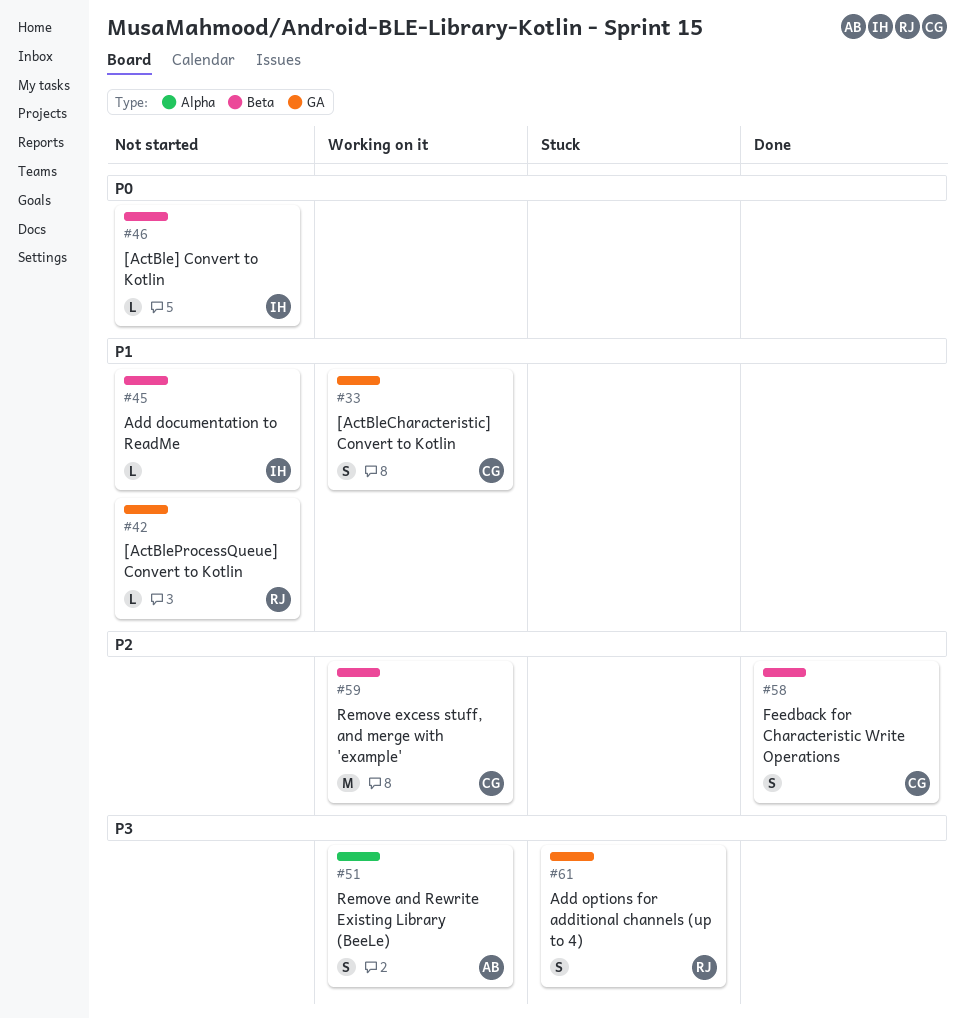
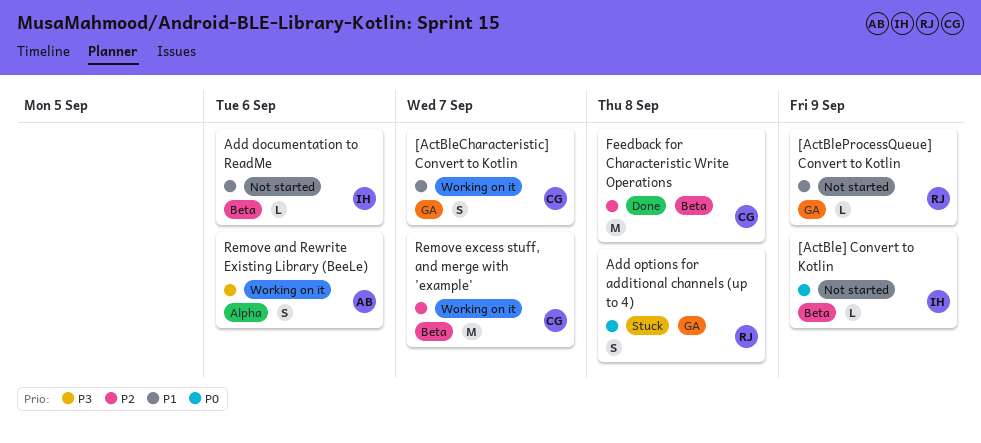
Add options for additional channels (up to 4), priority: P3 -> P0
Feedback for Characteristic Write Operations, estimate: S -> M

